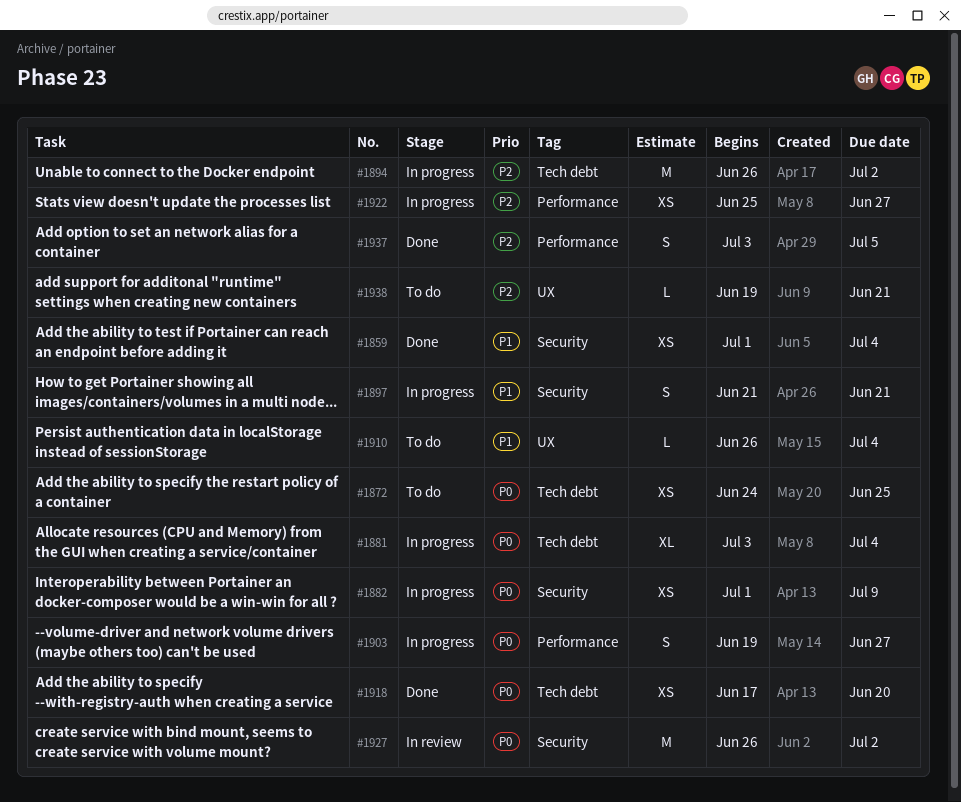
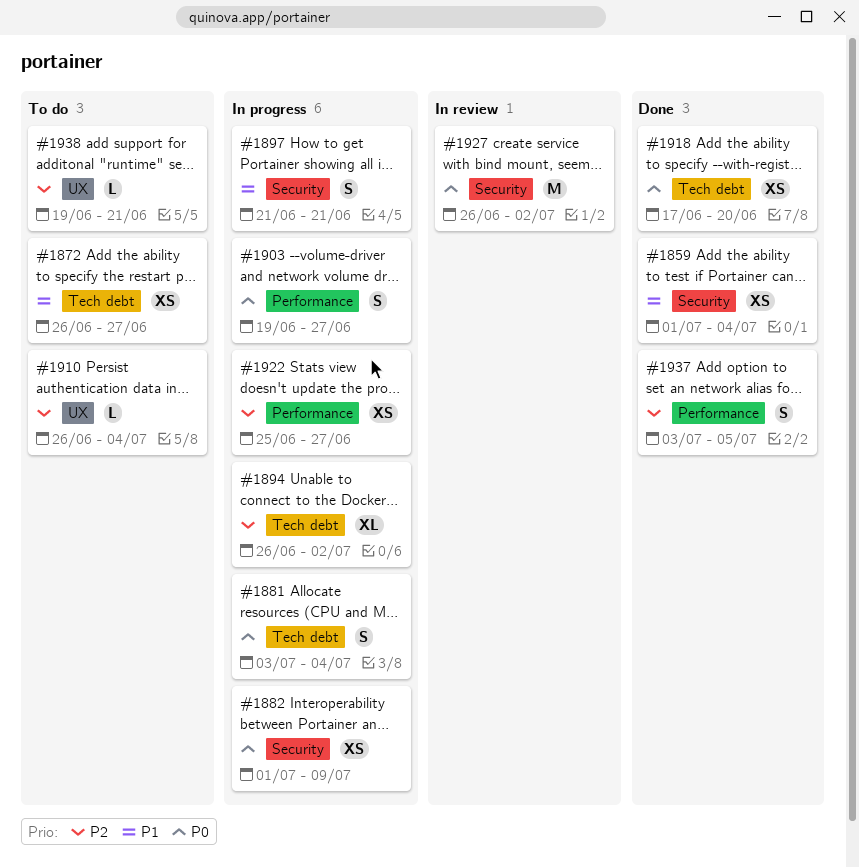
#1872, priority: P0 -> P1
#1872, start: Jun 24 -> Jun 26
#1872, due: Jun 25 -> Jun 27
#1881, estimate: XL -> S
#1894, estimate: M -> XL
#1910, priority: P1 -> P2

